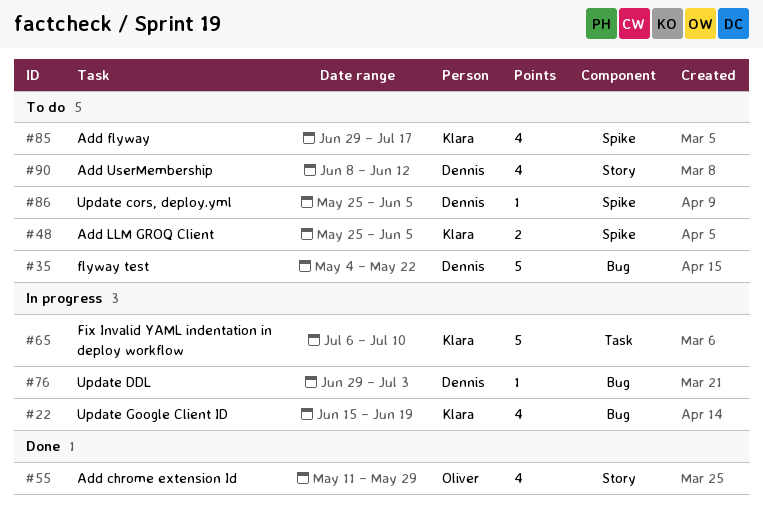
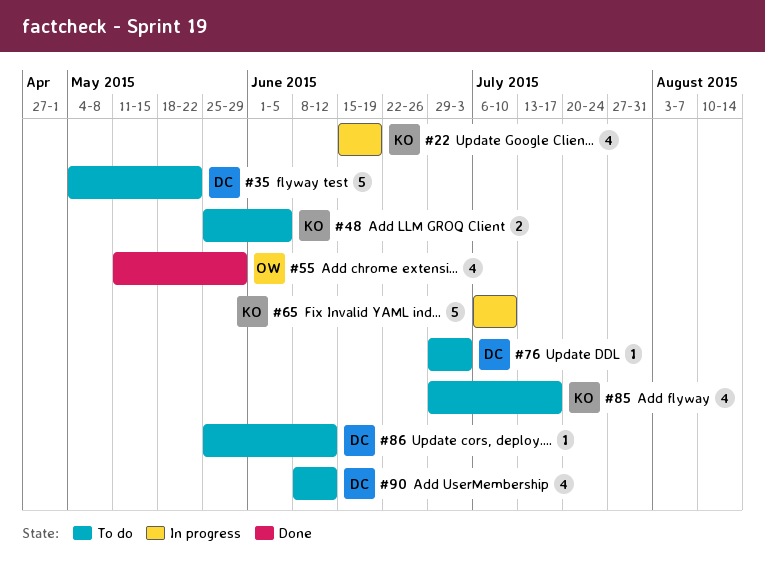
#76, status: In progress -> To do
#86, due: Jun 5 -> Jun 12

